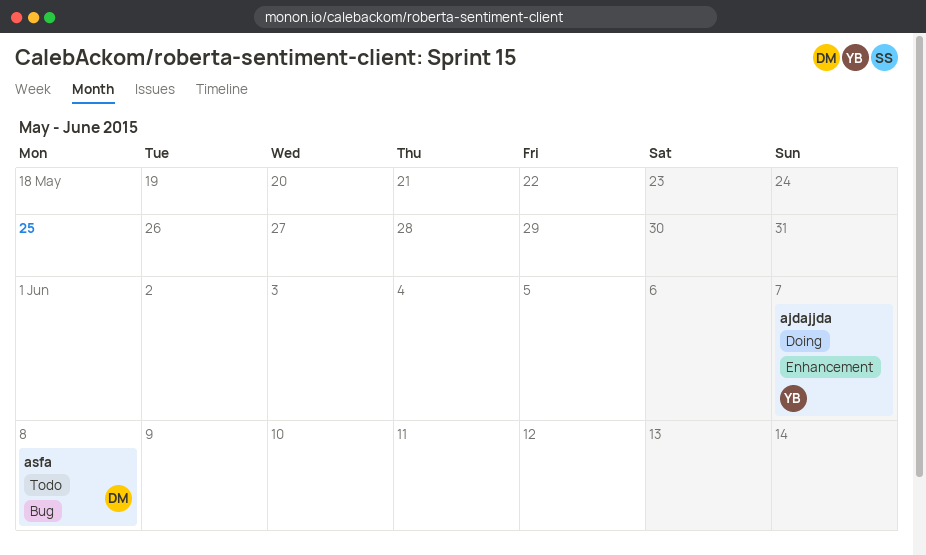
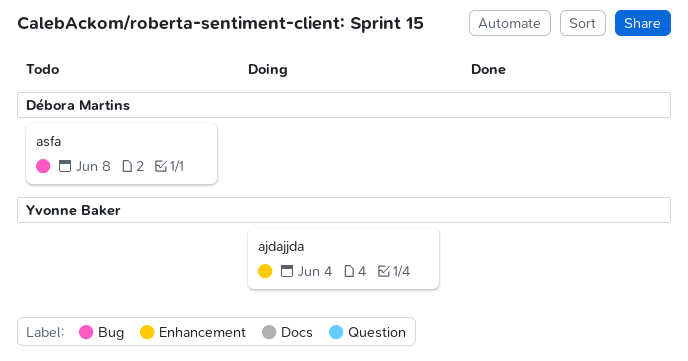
ajdajjda, due: Jun 7 -> Jun 4

